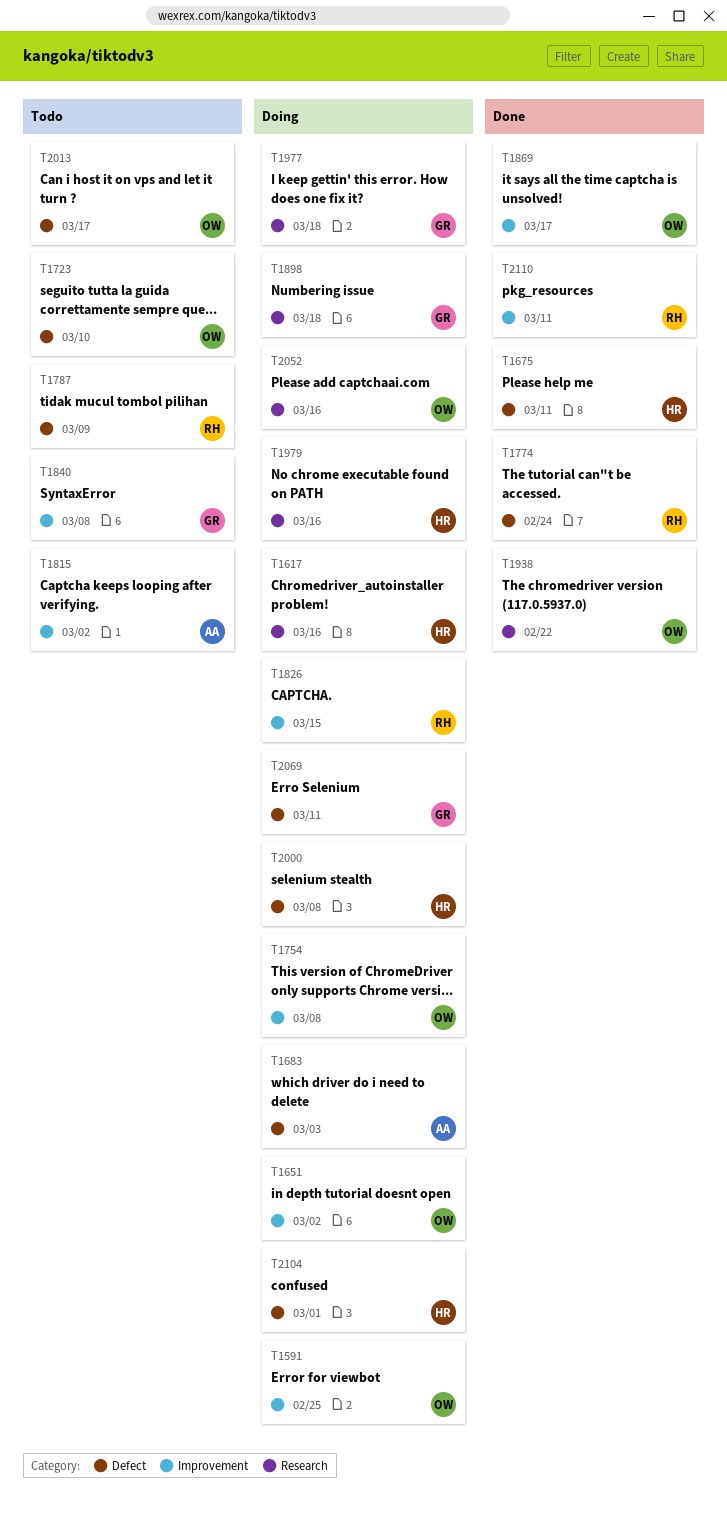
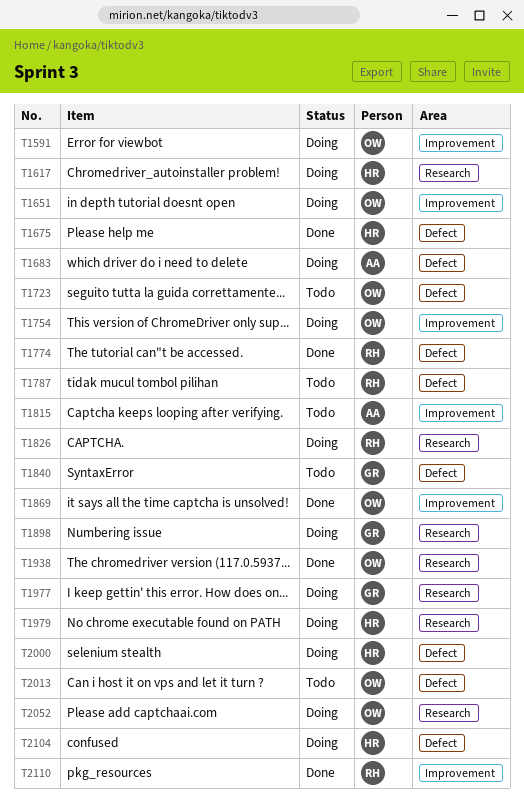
T1826, label: Improvement -> Research
T1840, label: Improvement -> Defect
T2069: present -> none

